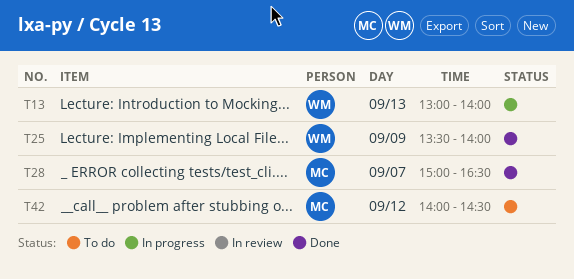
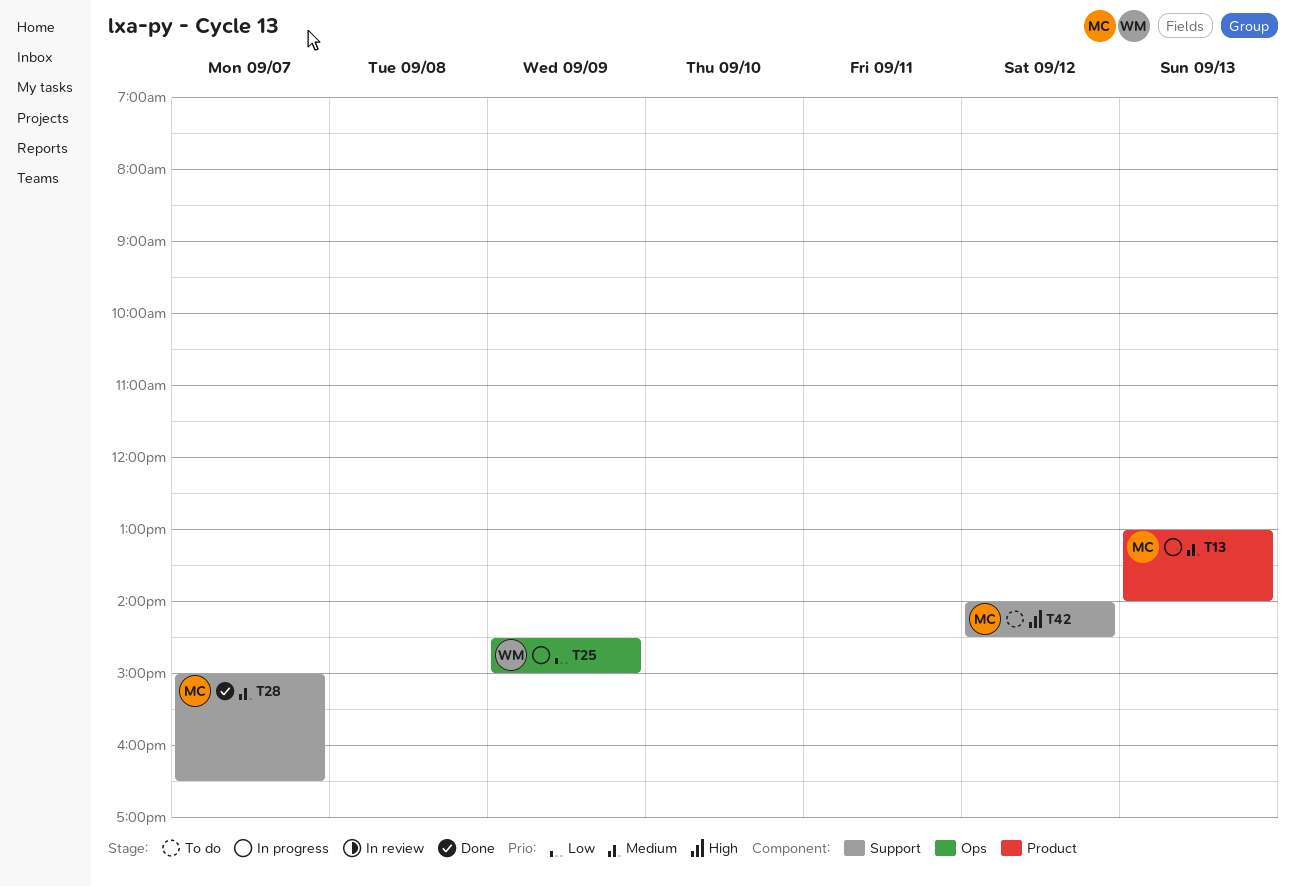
T13, owner: WM -> MC
T25, status: Done -> In progress
T25, begins: 13:30 -> 14:30
T25, ends: 14:00 -> 15:00

